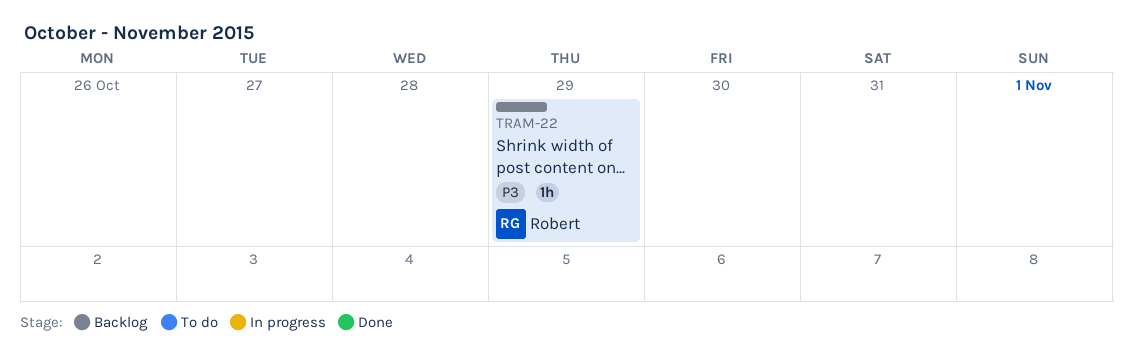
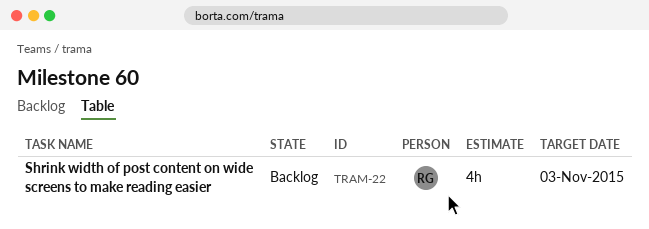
TRAM-22, estimate: 1h -> 4h
TRAM-22, due: Oct 29 -> Nov 3

